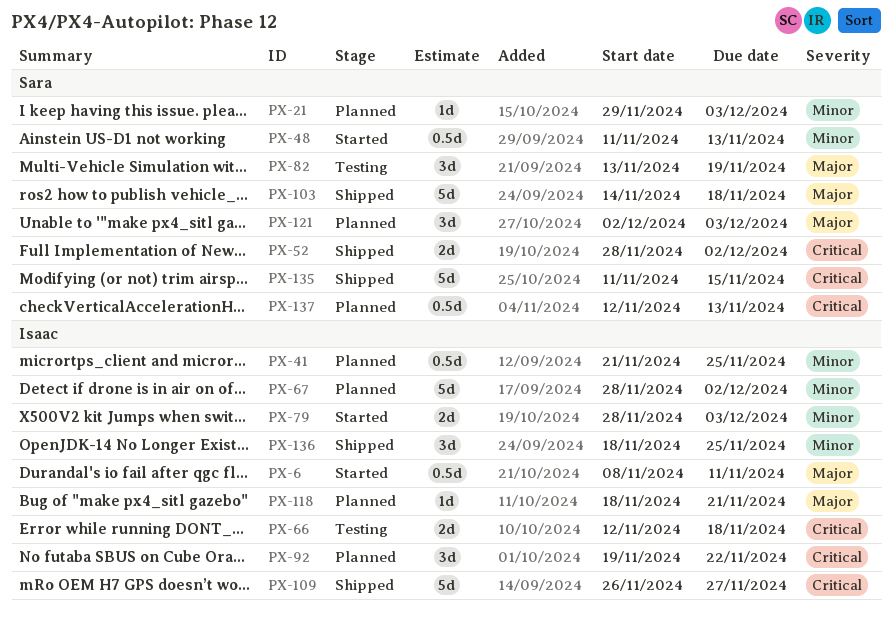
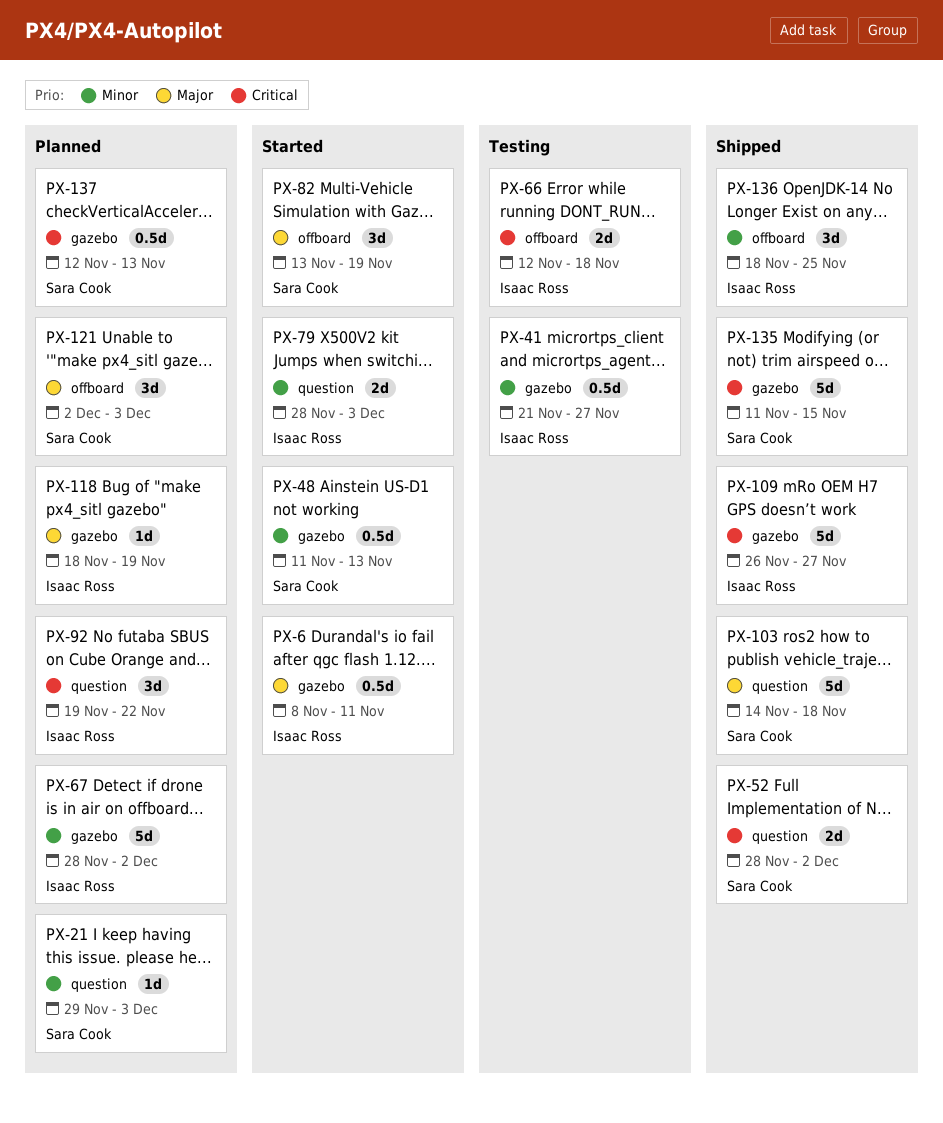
PX-41, status: Planned -> Testing
PX-41, due: Nov 25 -> Nov 27
PX-82, status: Testing -> Started
PX-118, due: Nov 21 -> Nov 19

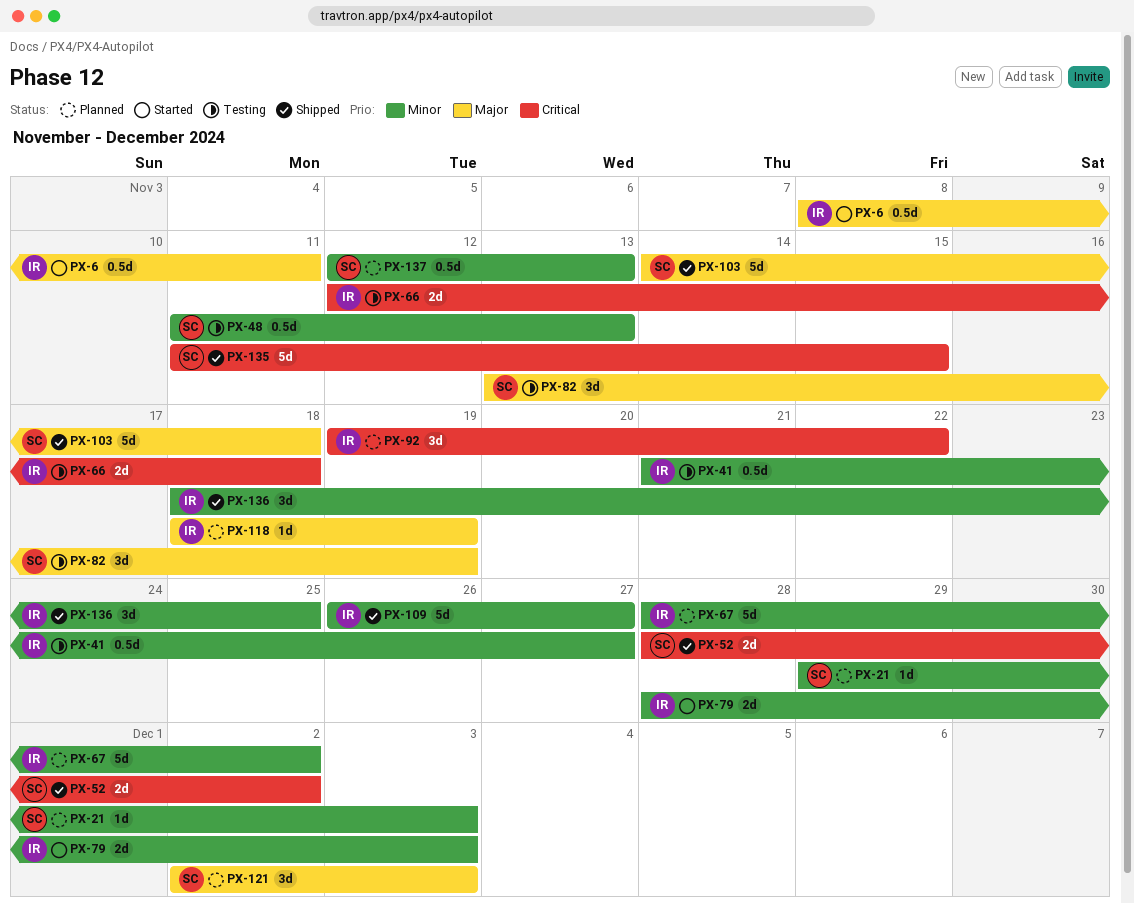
PX-48, status: Started -> Testing
PX-82, status: Started -> Testing
PX-109, priority: Critical -> Minor
PX-137, priority: Critical -> Minor

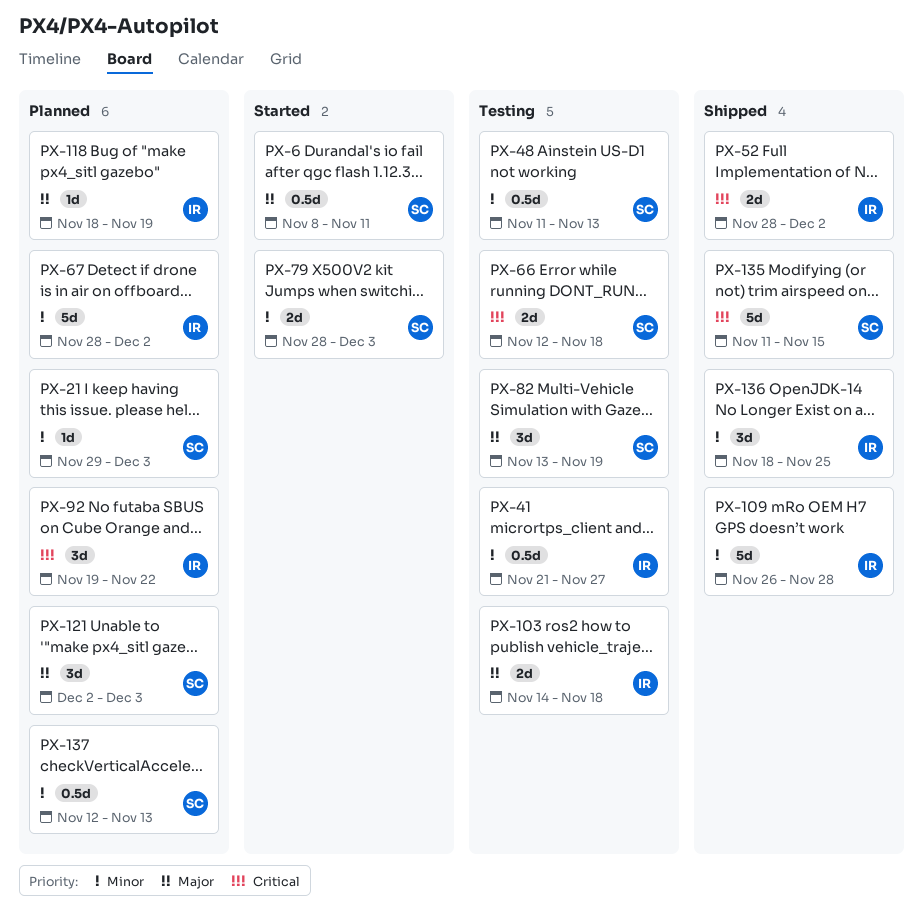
PX-6, owner: IR -> SC
PX-52, owner: SC -> IR
PX-66, owner: IR -> SC
PX-79, owner: IR -> SC
PX-103, status: Shipped -> Testing
PX-103, owner: SC -> IR
PX-103, estimate: 5d -> 2d
PX-109, due: Nov 27 -> Nov 28

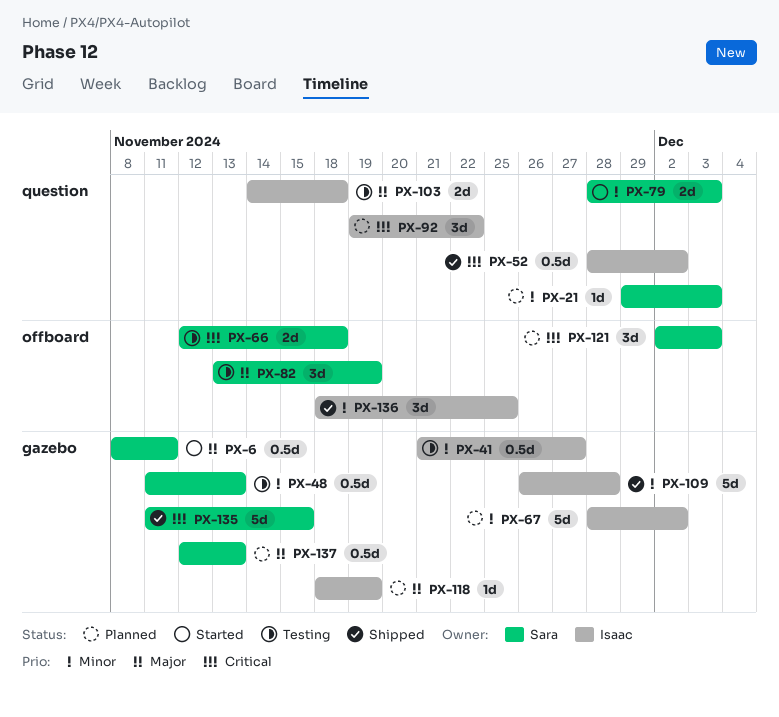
PX-52, estimate: 2d -> 0.5d
PX-121, priority: Major -> Critical
PX-137, priority: Minor -> Major

